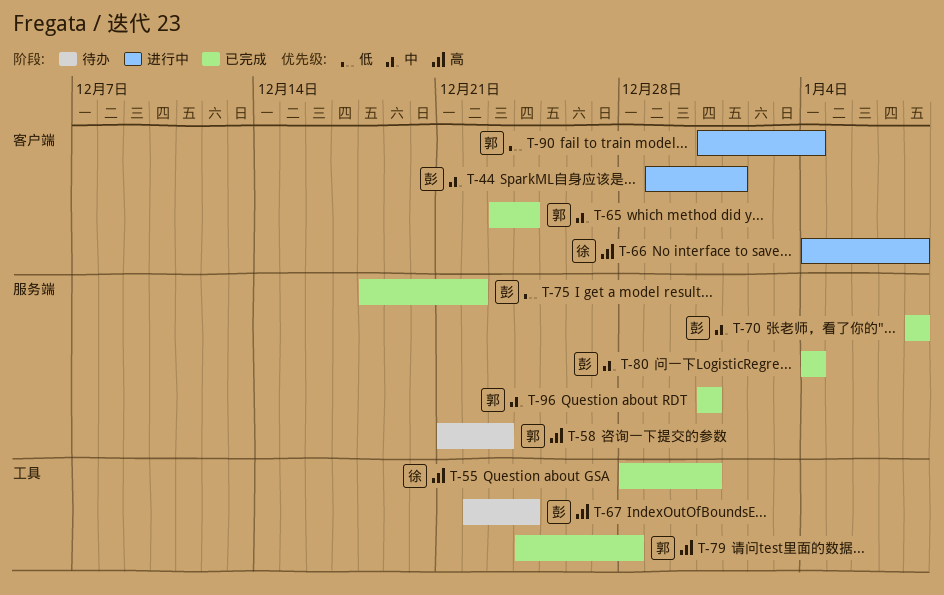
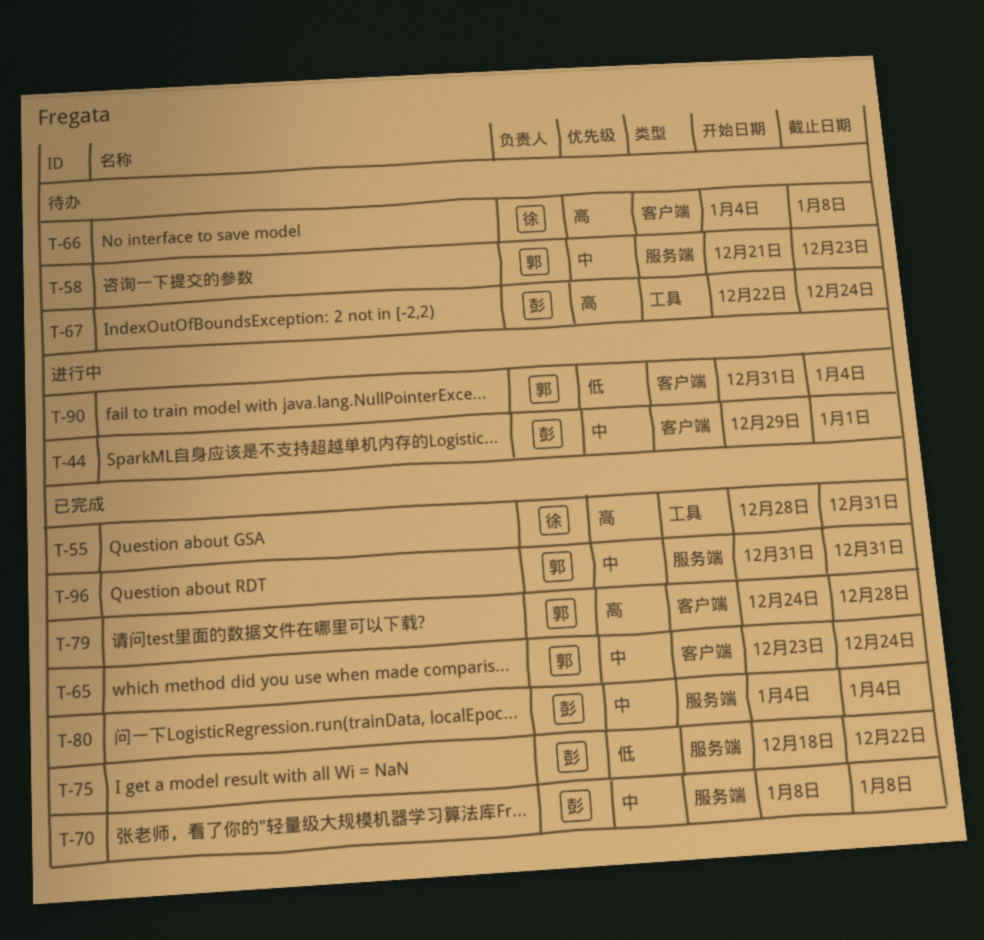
T-58, priority: 高 -> 中
T-66, status: 进行中 -> 待办
T-79, label: 工具 -> 客户端

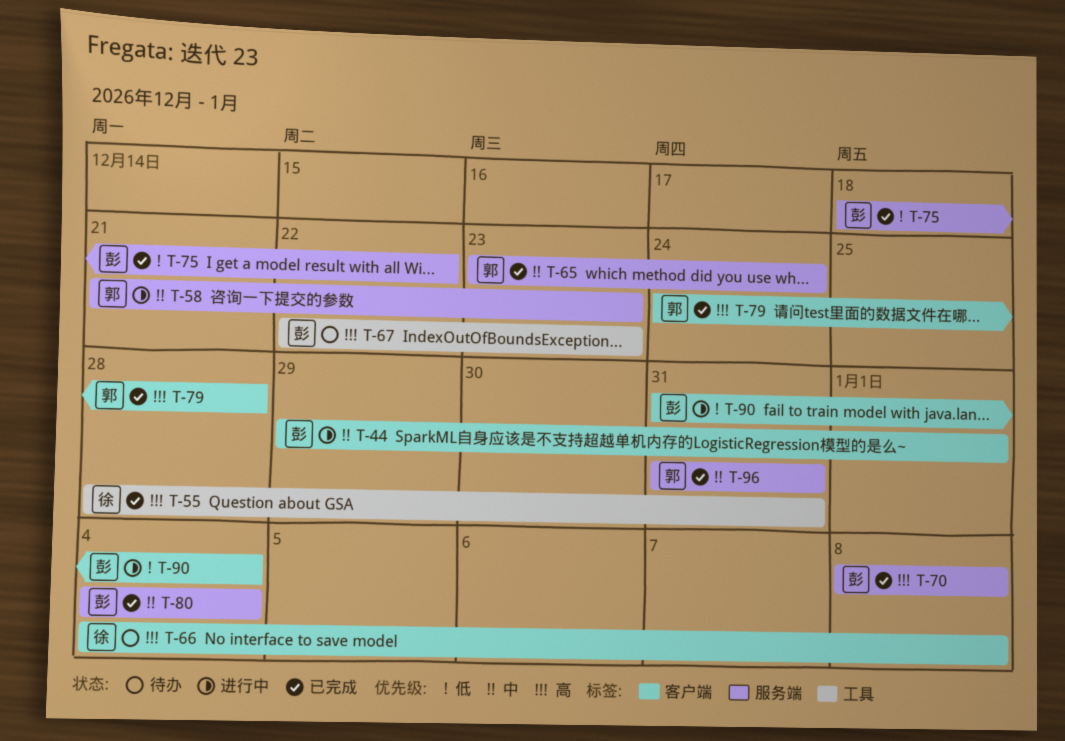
T-58, status: 待办 -> 进行中
T-65, label: 客户端 -> 服务端
T-67, due: Dec 24 -> Dec 23
T-70, priority: 中 -> 高
T-90, owner: 郭 -> 彭

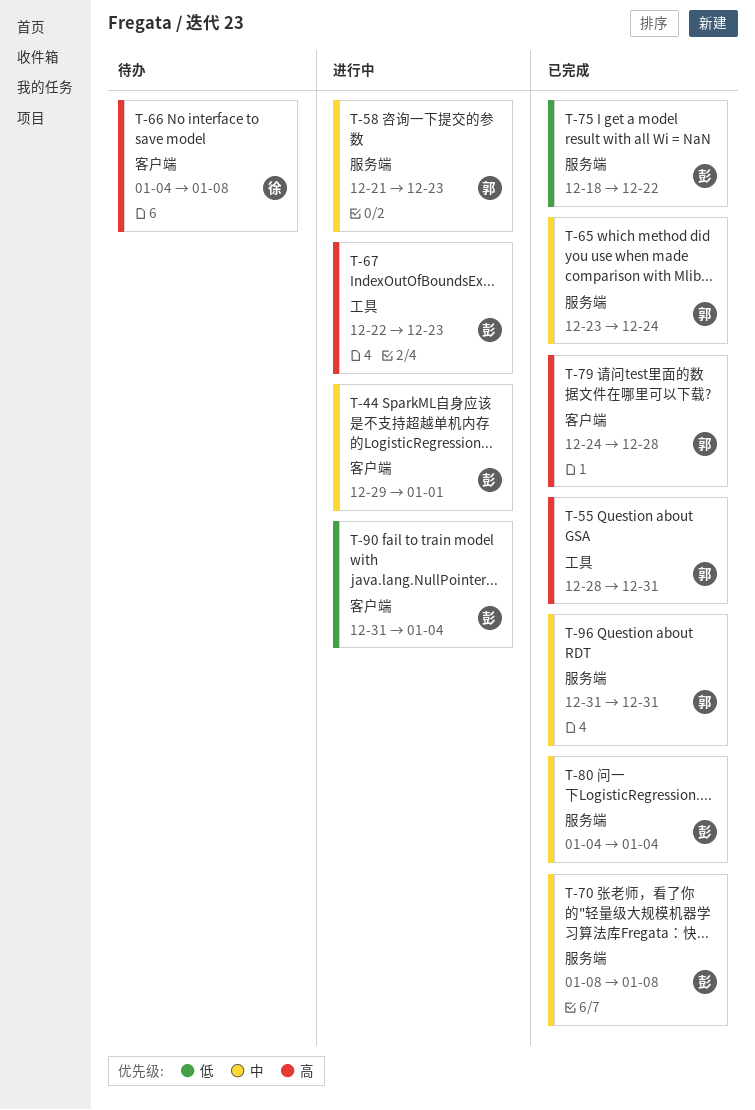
T-55, owner: 徐 -> 郭
T-67, status: 待办 -> 进行中
T-70, priority: 高 -> 中

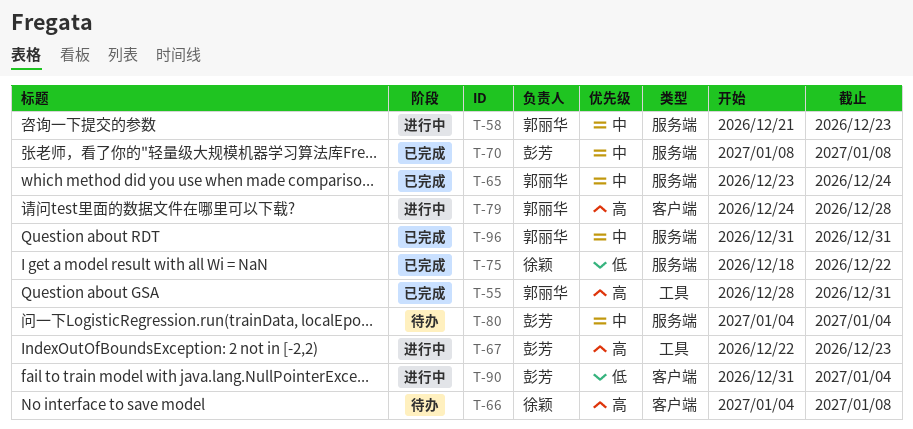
T-44: present -> none
T-75, owner: 彭芳 -> 徐颖
T-79, status: 已完成 -> 进行中
T-80, status: 已完成 -> 待办

